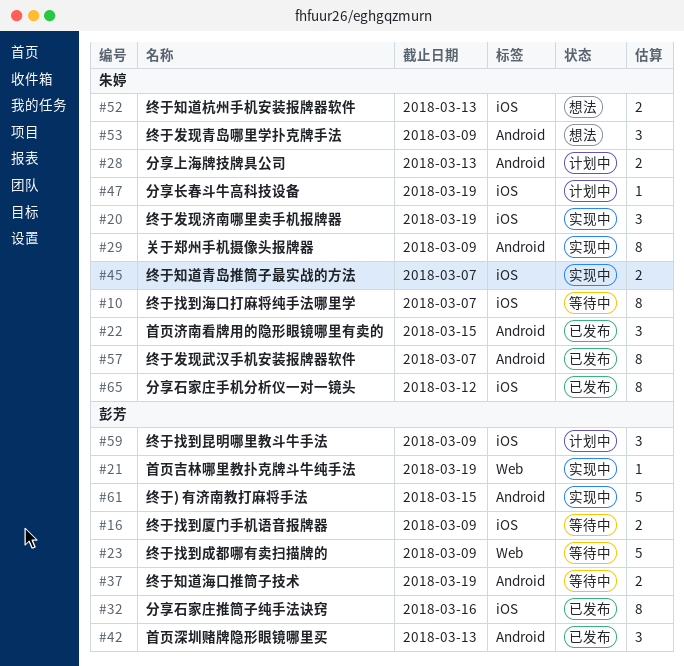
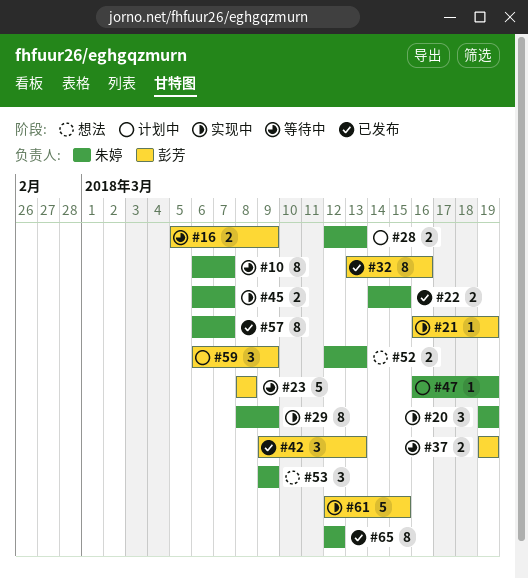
#22, estimate: 3 -> 2
#23, due: Mar 9 -> Mar 8

